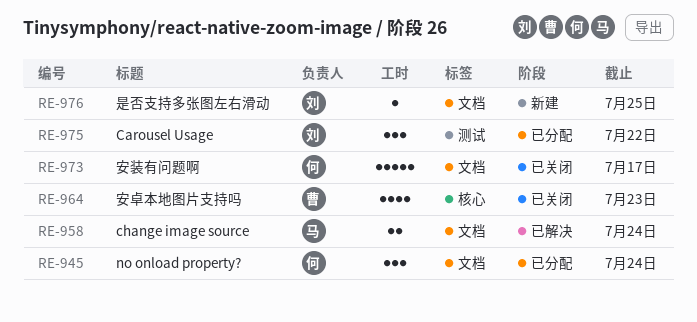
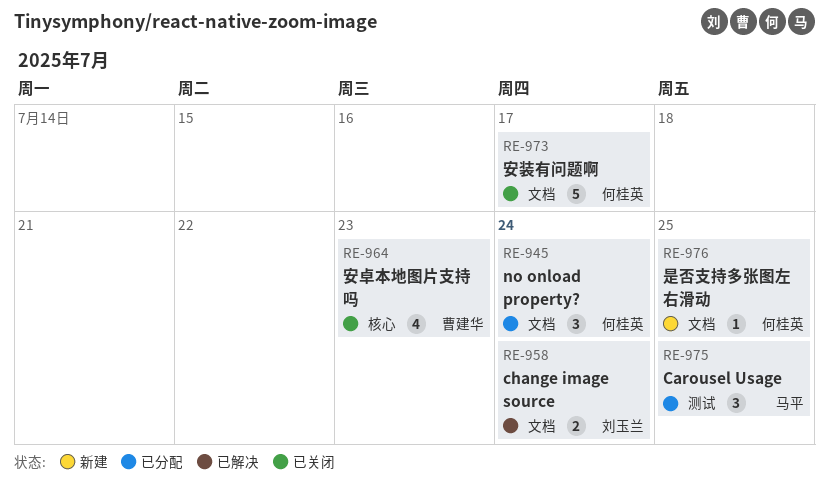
RE-958, owner: 马平 -> 刘玉兰
RE-975, owner: 刘玉兰 -> 马平
RE-975, due: Jul 22 -> Jul 25
RE-976, owner: 刘玉兰 -> 何桂英

